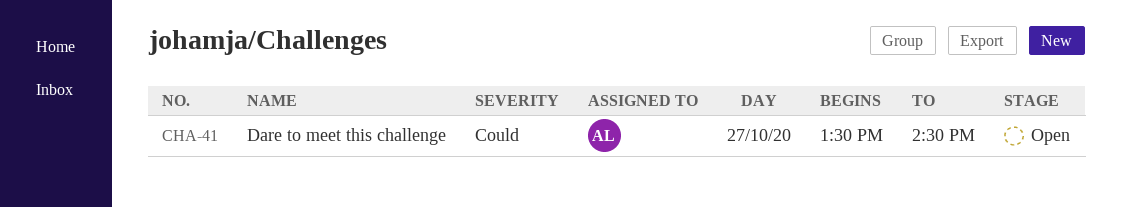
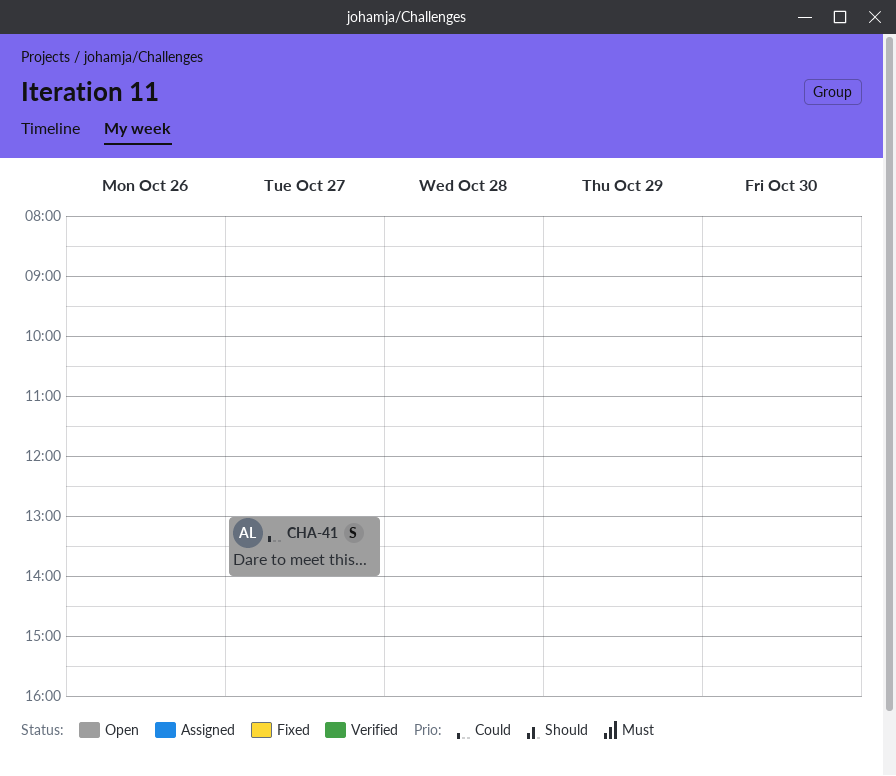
CHA-41, begins: 13:30 -> 13:00
CHA-41, ends: 14:30 -> 14:00

